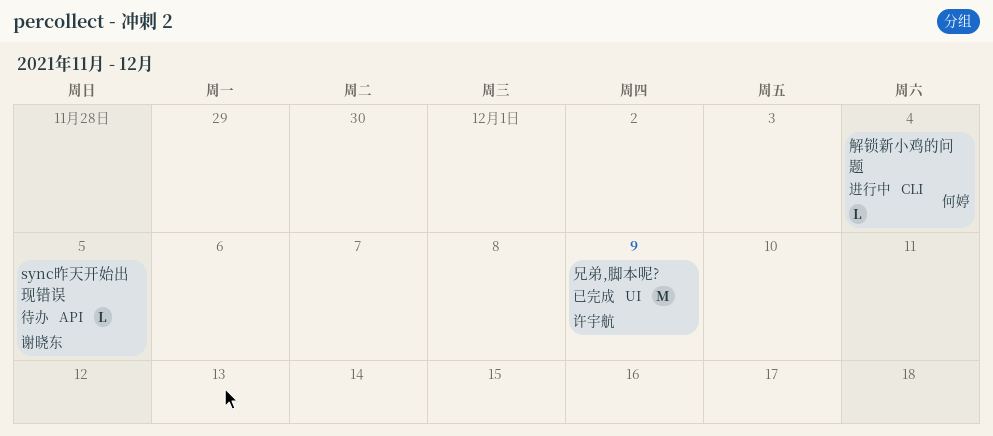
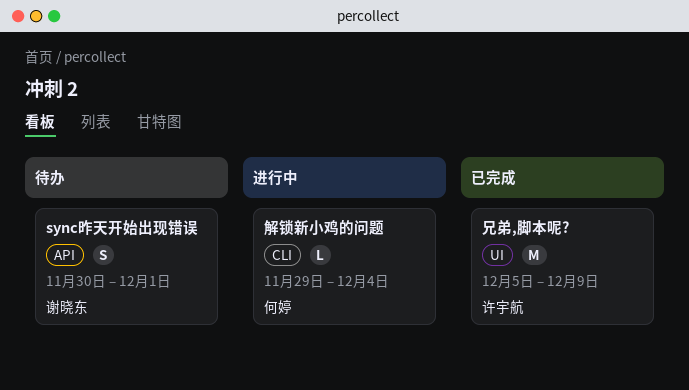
sync昨天开始出现错误, estimate: L -> S
sync昨天开始出现错误, due: Dec 5 -> Dec 1

